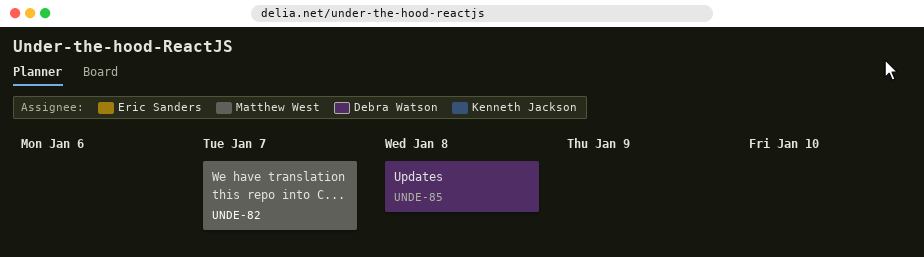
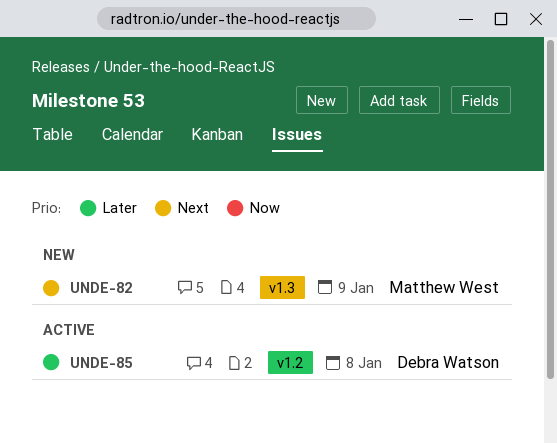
UNDE-82, due: Jan 7 -> Jan 9

